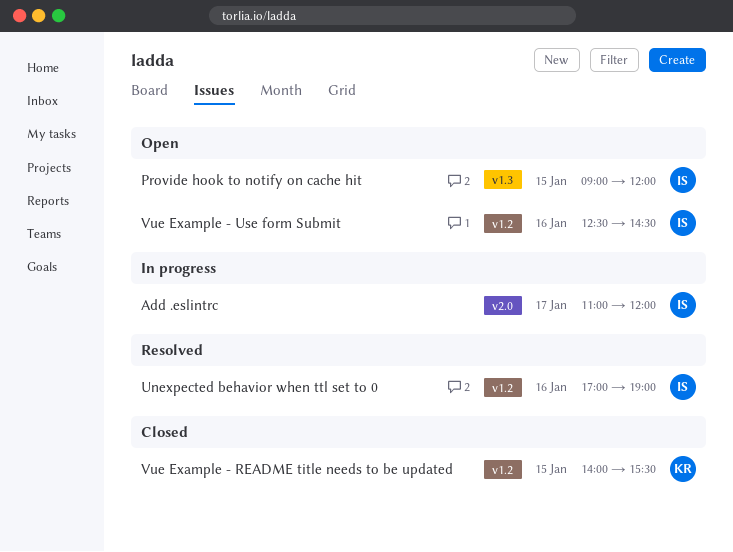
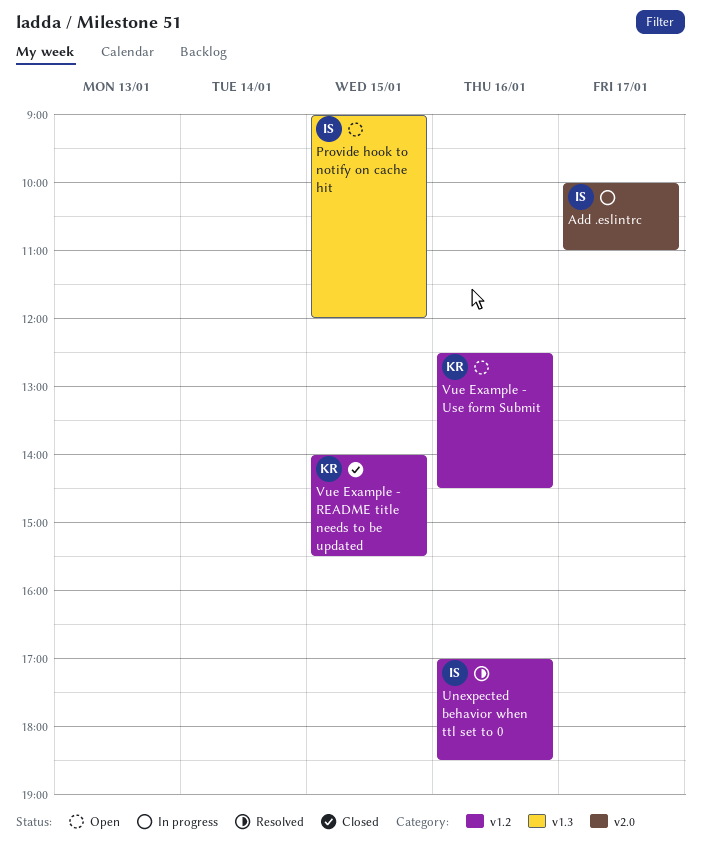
Add .eslintrc, begins: 11:00 -> 10:00
Add .eslintrc, ends: 12:00 -> 11:00
Unexpected behavior when ttl set to 0, ends: 19:00 -> 18:30
Vue Example - Use form Submit, owner: IS -> KR

